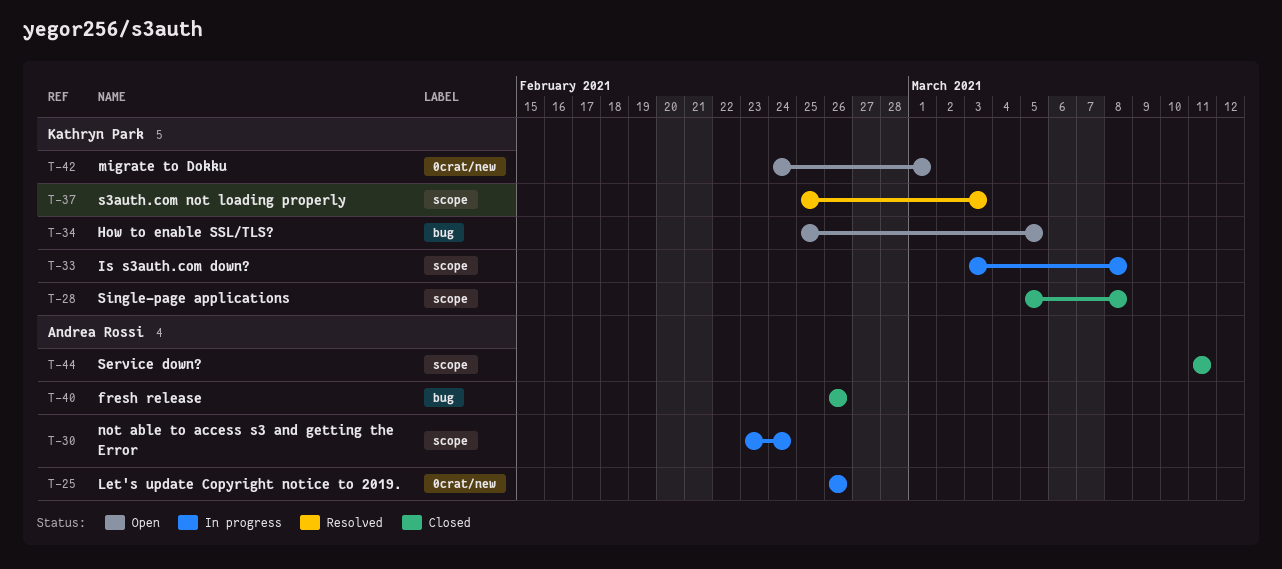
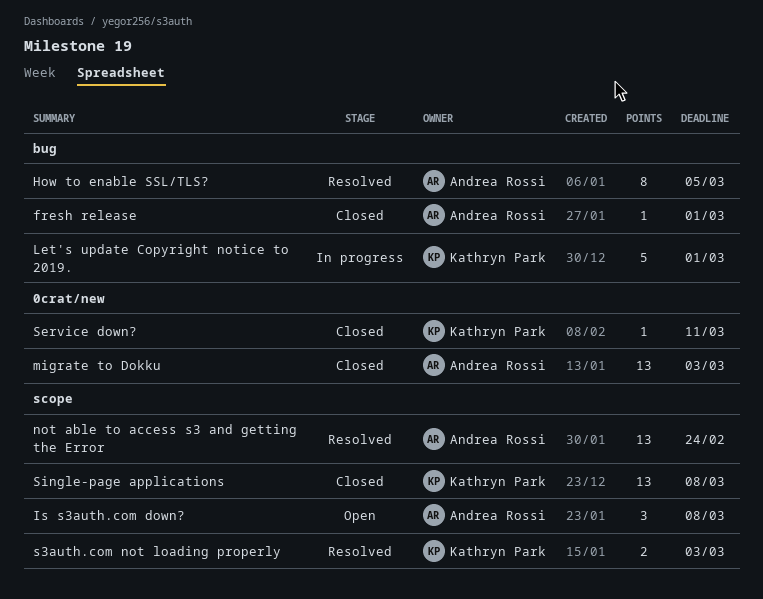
fresh release, due: Feb 26 -> Mar 1
How to enable SSL/TLS?, status: Open -> Resolved
How to enable SSL/TLS?, owner: Kathryn Park -> Andrea Rossi
Is s3auth.com down?, status: In progress -> Open
Is s3auth.com down?, owner: Kathryn Park -> Andrea Rossi
Let's update Copyright notice to 2019., owner: Andrea Rossi -> Kathryn Park
Let's update Copyright notice to 2019., label: 0crat/new -> bug
Let's update Copyright notice to 2019., due: Feb 26 -> Mar 1
migrate to Dokku, status: Open -> Closed
migrate to Dokku, owner: Kathryn Park -> Andrea Rossi
migrate to Dokku, due: Mar 1 -> Mar 3
not able to access s3 and getting the Error, status: In progress -> Resolved
Service down?, owner: Andrea Rossi -> Kathryn Park
Service down?, label: scope -> 0crat/new

